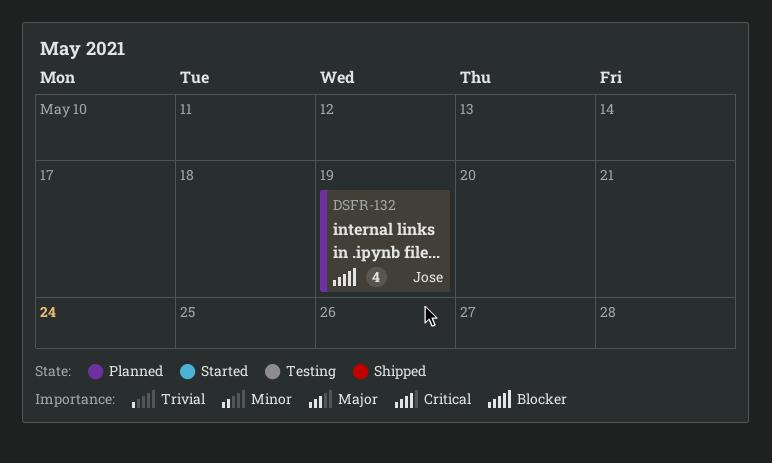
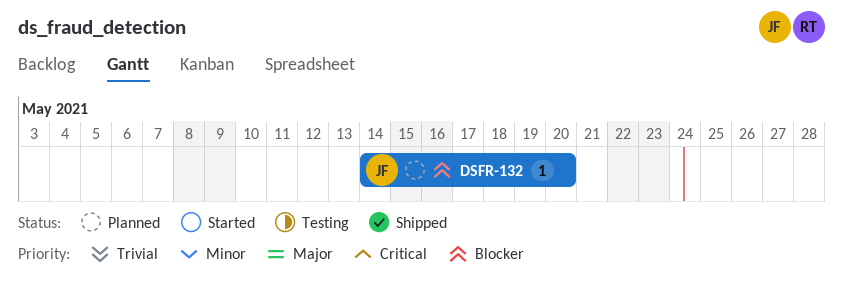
DSFR-132, estimate: 4 -> 1
DSFR-132, due: May 19 -> May 20

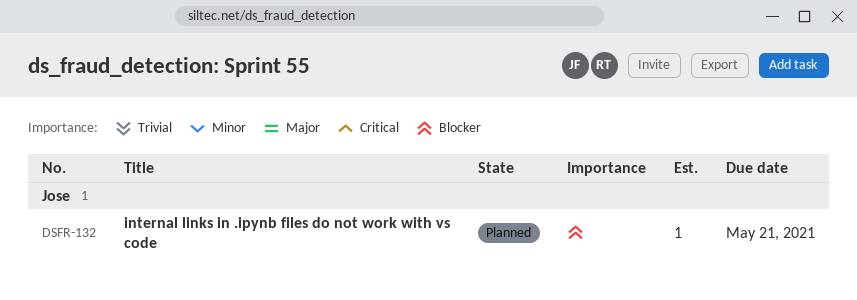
DSFR-132, due: May 20 -> May 21

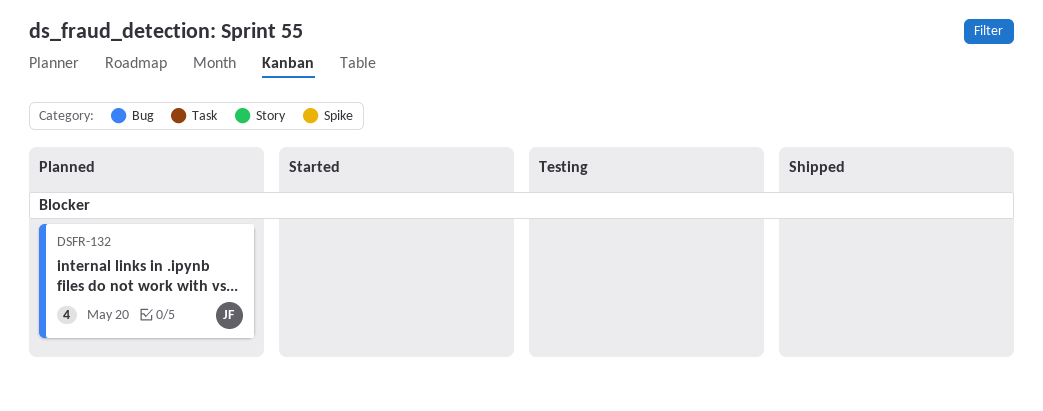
DSFR-132, estimate: 1 -> 4
DSFR-132, due: May 21 -> May 20

